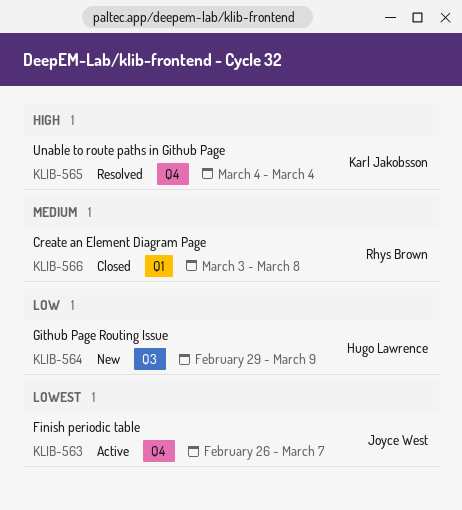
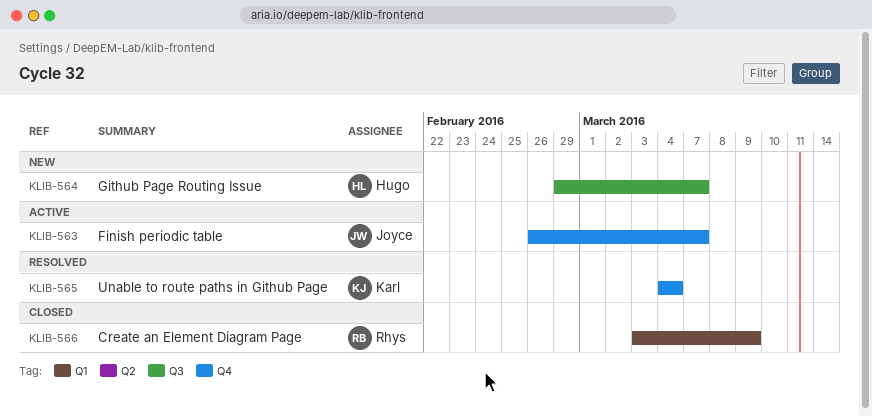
KLIB-564, due: Mar 9 -> Mar 7
KLIB-566, due: Mar 8 -> Mar 9

